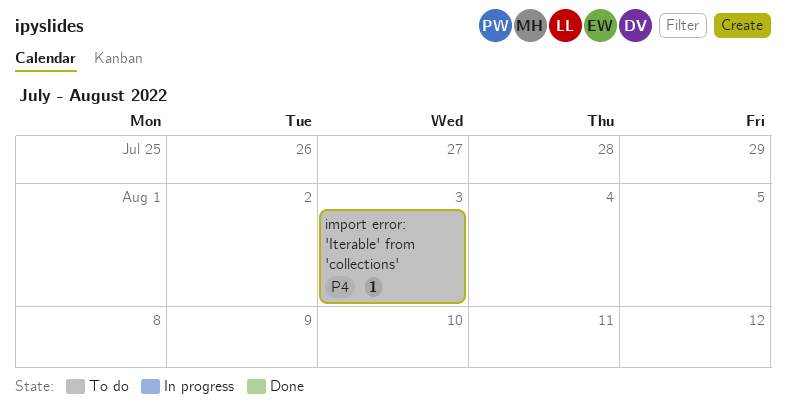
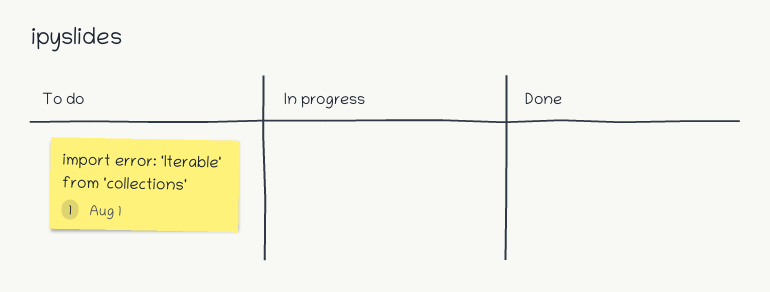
import error: 'Iterable' from 'collections', due: Aug 3 -> Aug 1

